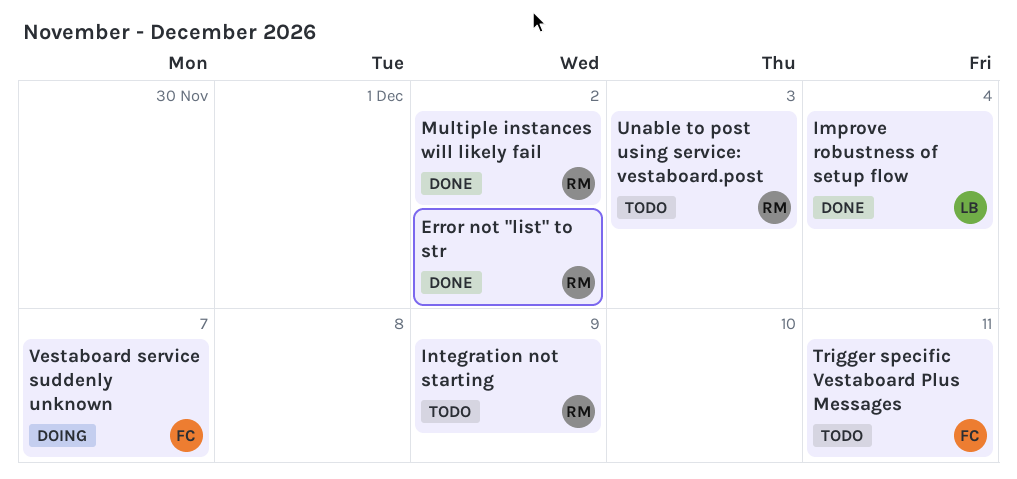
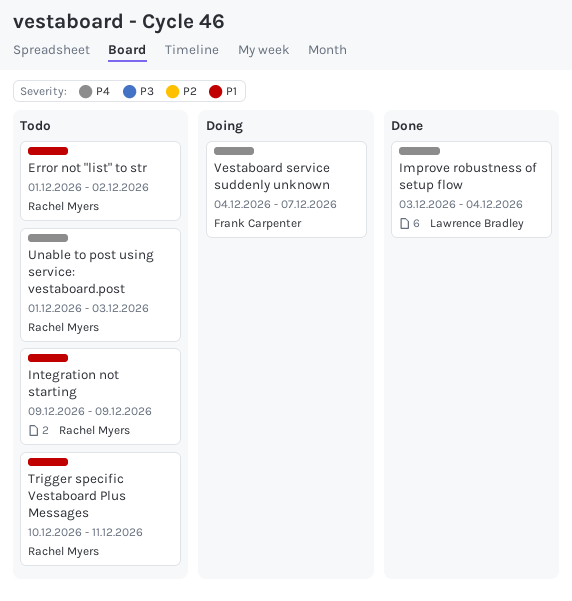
Error not "list" to str, status: Done -> Todo
Multiple instances will likely fail: present -> none
Trigger specific Vestaboard Plus Messages, owner: Frank Carpenter -> Rachel Myers

